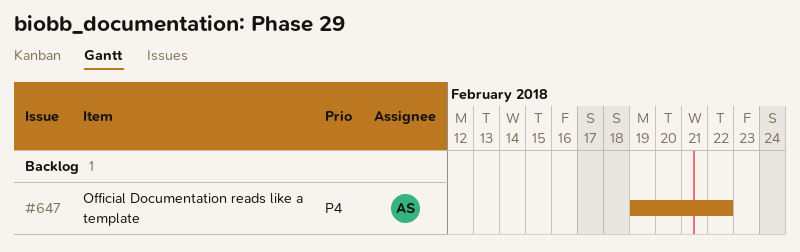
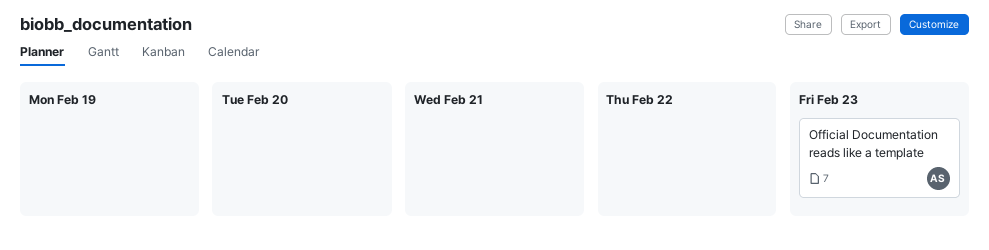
Official Documentation reads like a template, due: Feb 22 -> Feb 23

